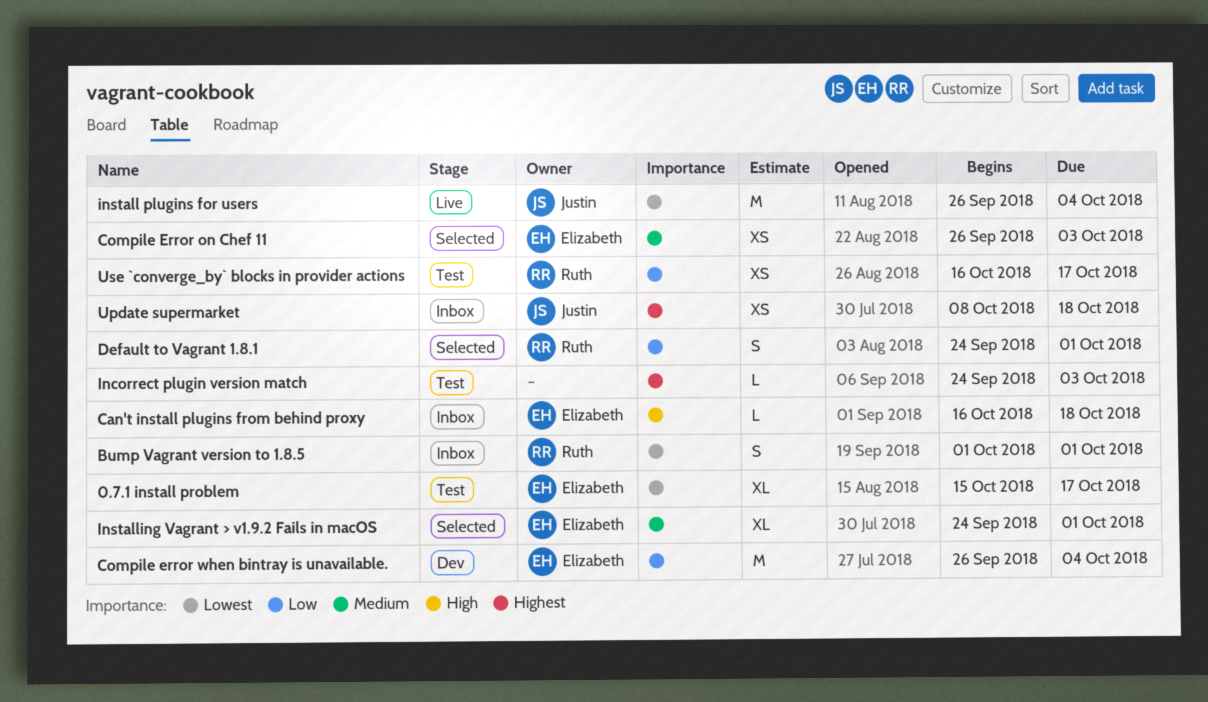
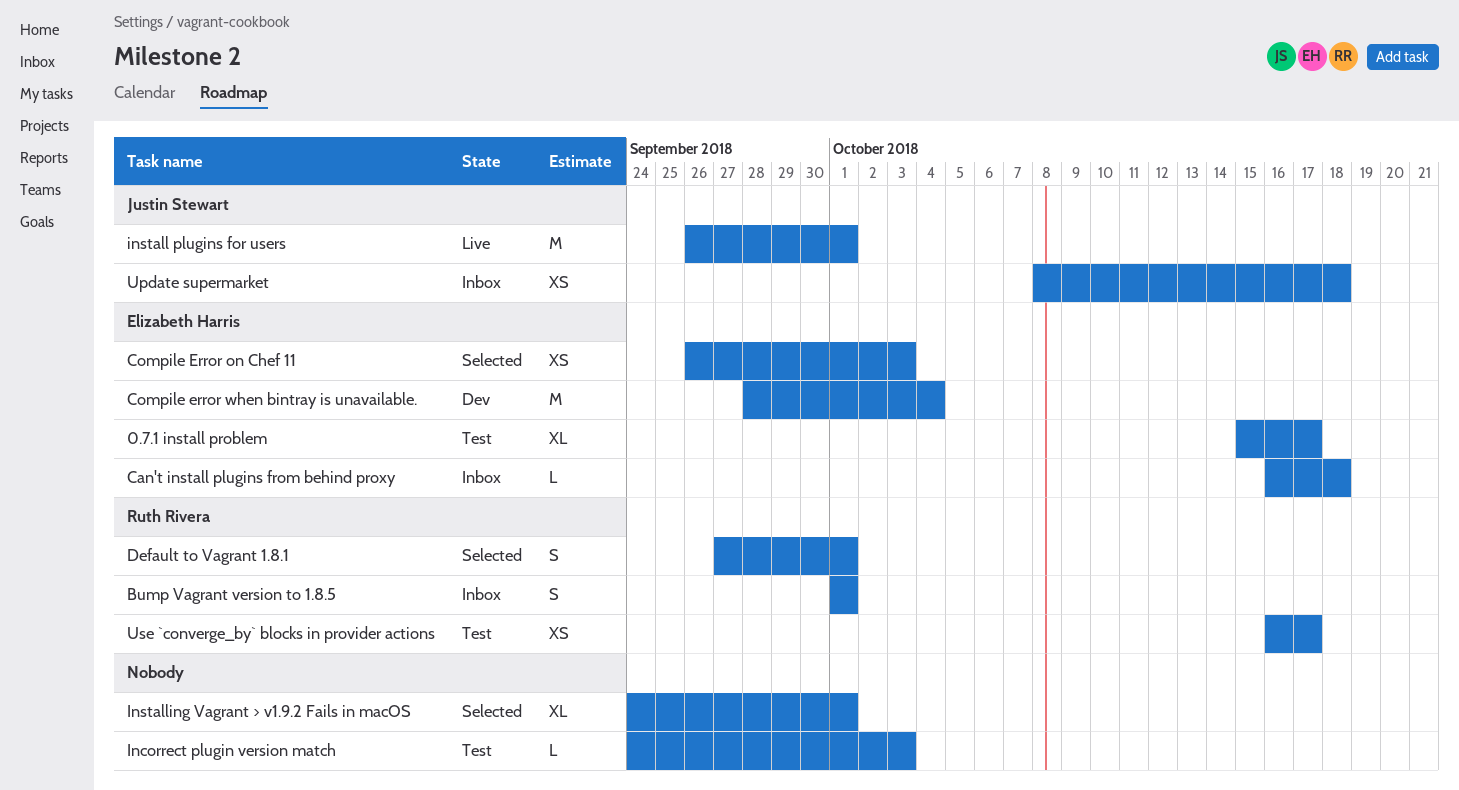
Compile error when bintray is unavailable., start: Sep 26 -> Sep 28
Default to Vagrant 1.8.1, start: Sep 24 -> Sep 27
install plugins for users, due: Oct 4 -> Oct 1
Installing Vagrant > v1.9.2 Fails in macOS, owner: Elizabeth Harris -> none

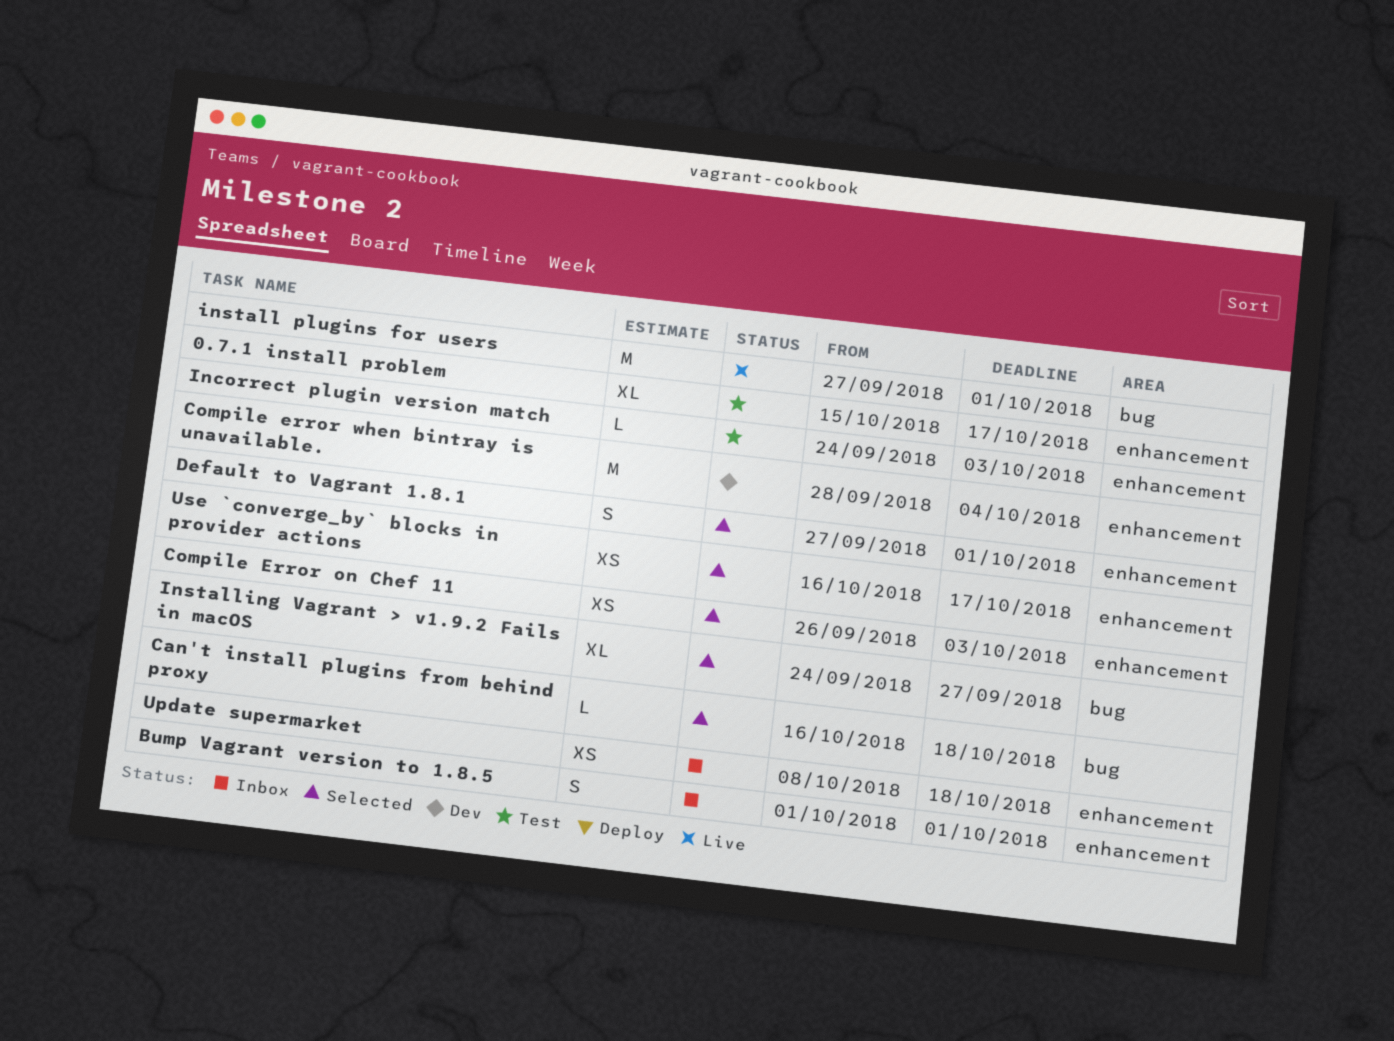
Can't install plugins from behind proxy, status: Inbox -> Selected
install plugins for users, start: Sep 26 -> Sep 27
Installing Vagrant > v1.9.2 Fails in macOS, due: Oct 1 -> Sep 27
Use `converge_by` blocks in provider actions, status: Test -> Selected

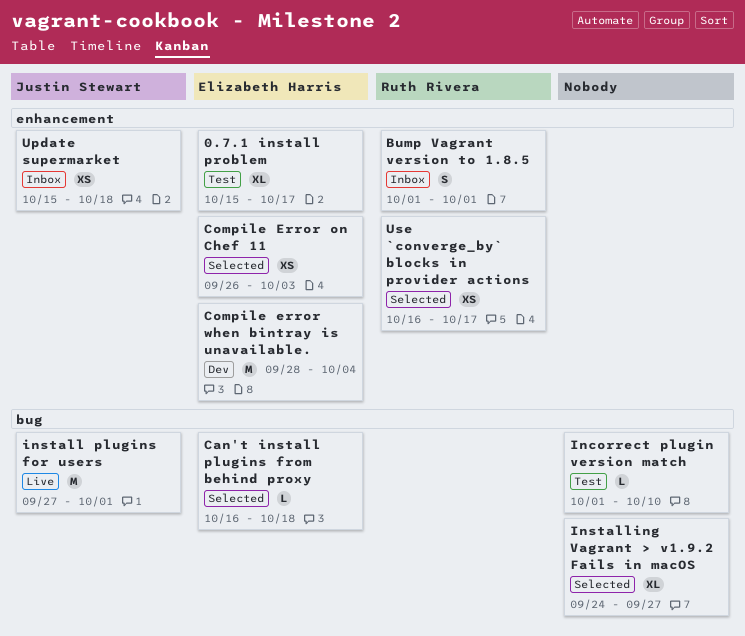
Default to Vagrant 1.8.1: present -> none
Incorrect plugin version match, label: enhancement -> bug
Incorrect plugin version match, start: Sep 24 -> Oct 1
Incorrect plugin version match, due: Oct 3 -> Oct 10
Update supermarket, start: Oct 8 -> Oct 15

